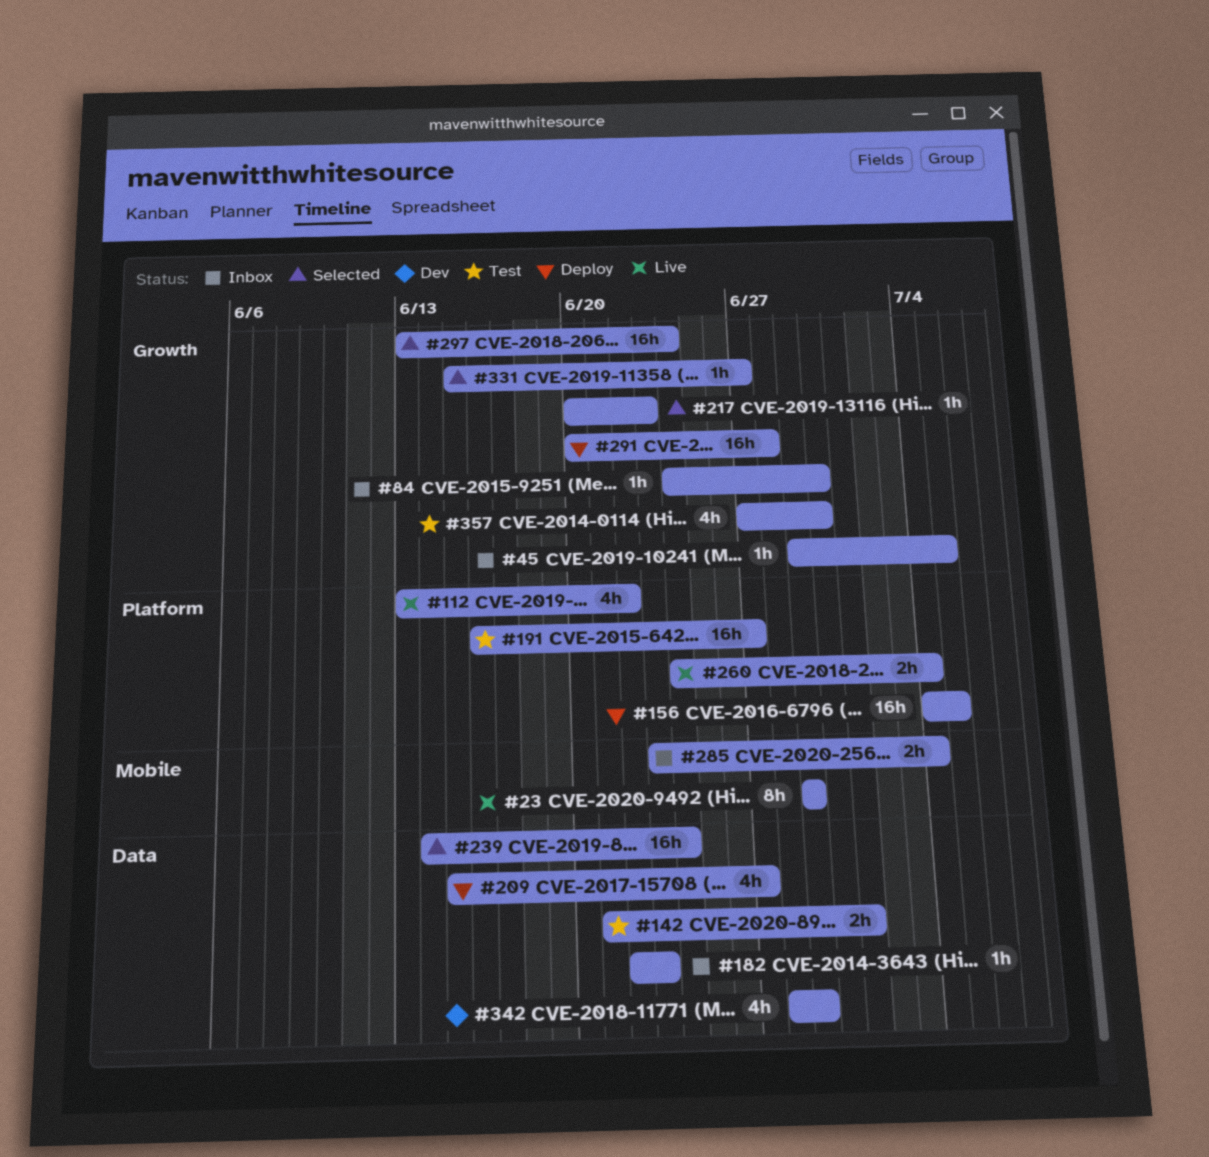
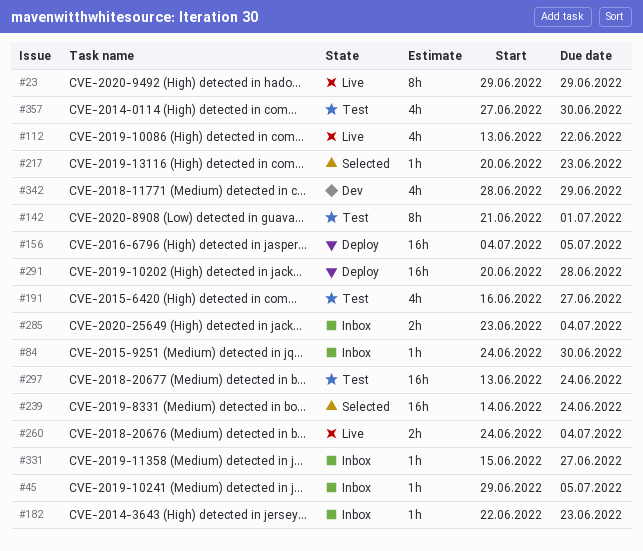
#142, estimate: 2h -> 8h
#191, estimate: 16h -> 4h
#209: present -> none
#297, status: Selected -> Test
#331, status: Selected -> Inbox

